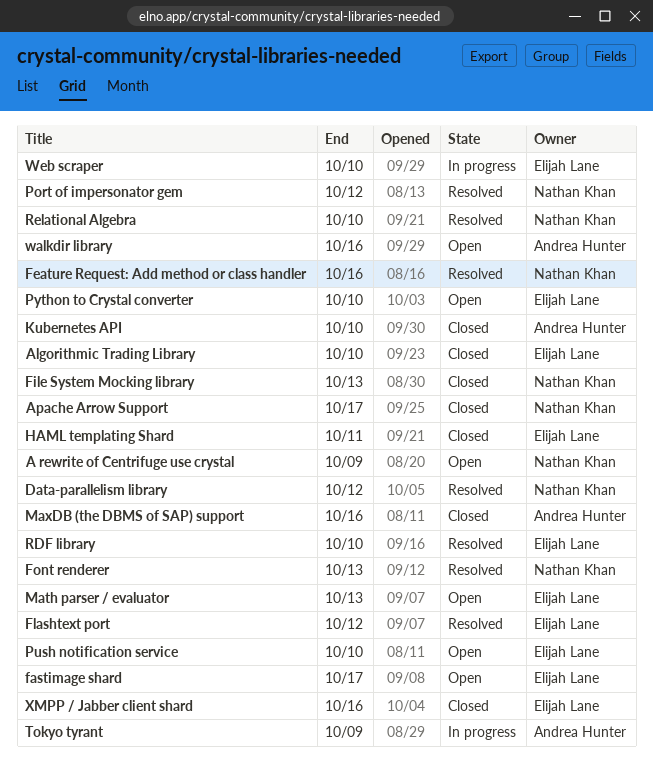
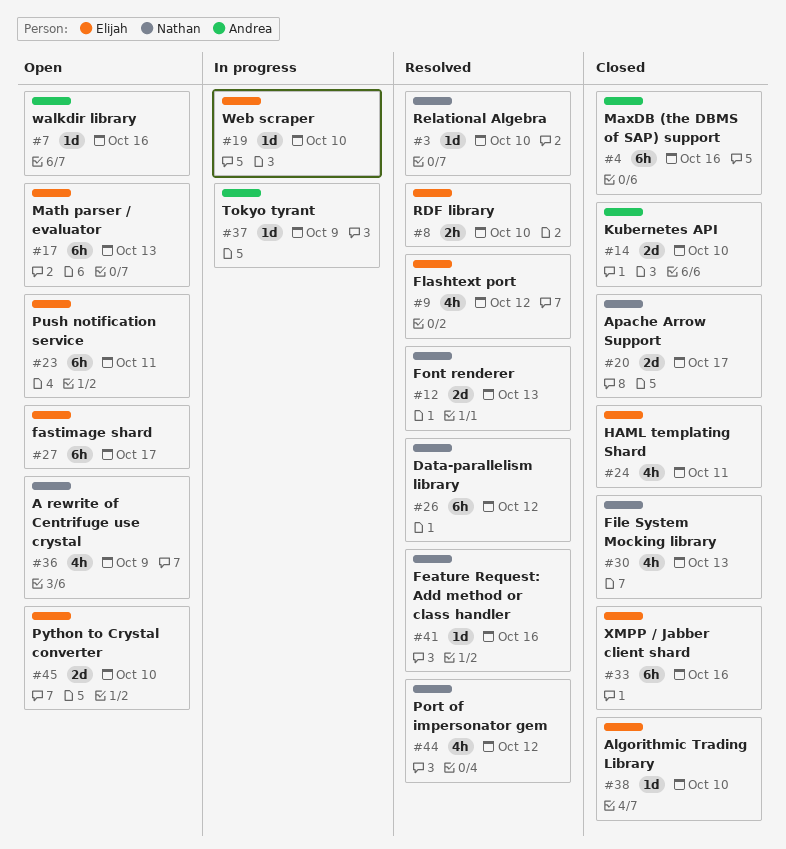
Push notification service, due: Oct 10 -> Oct 11

